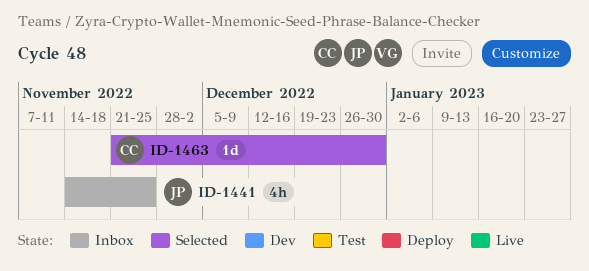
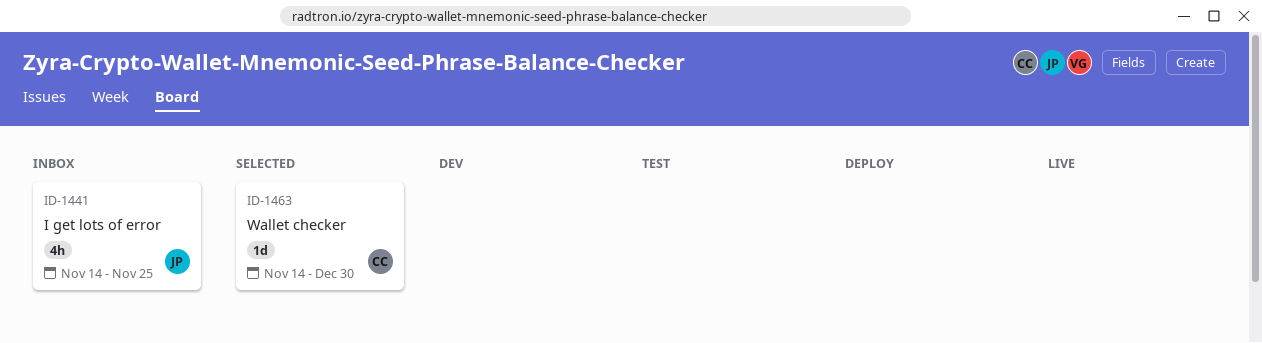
ID-1463, start: Nov 21 -> Nov 14

